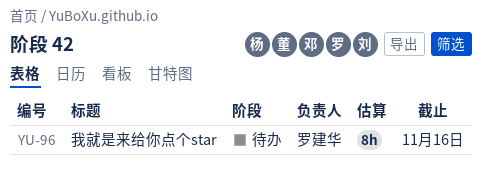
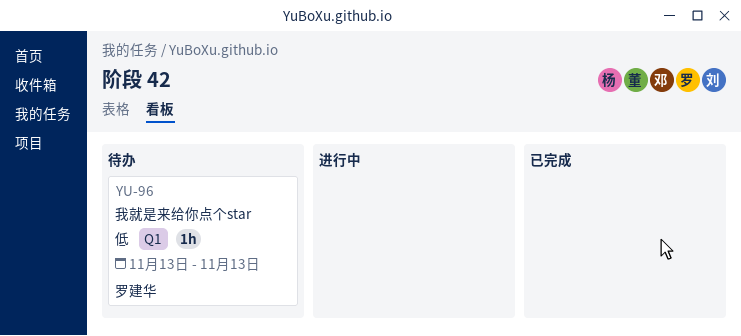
YU-96, estimate: 8h -> 1h
YU-96, due: Nov 16 -> Nov 13

